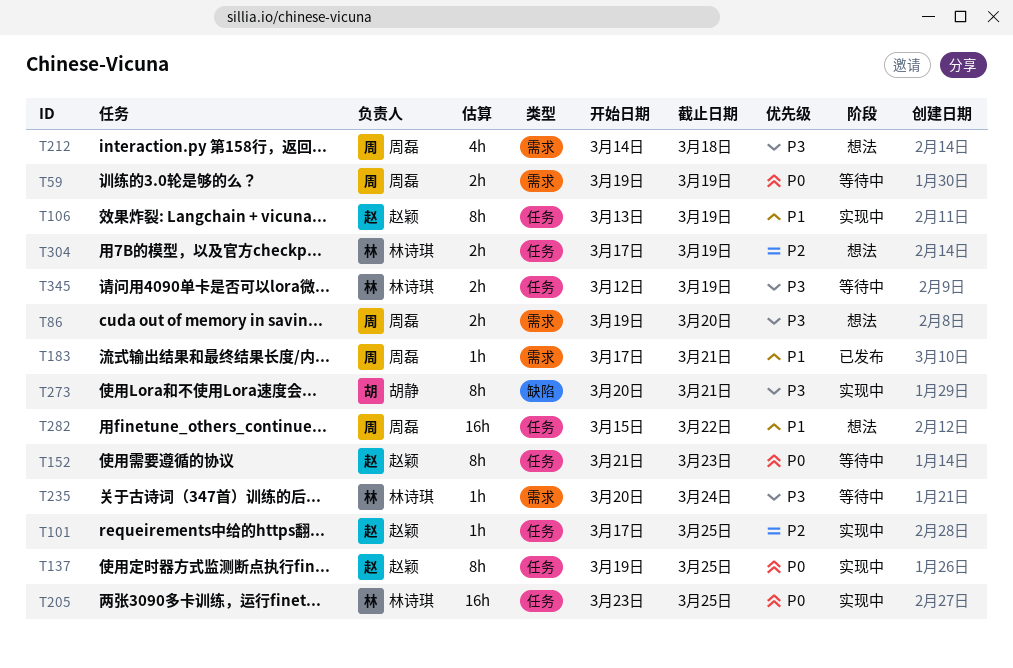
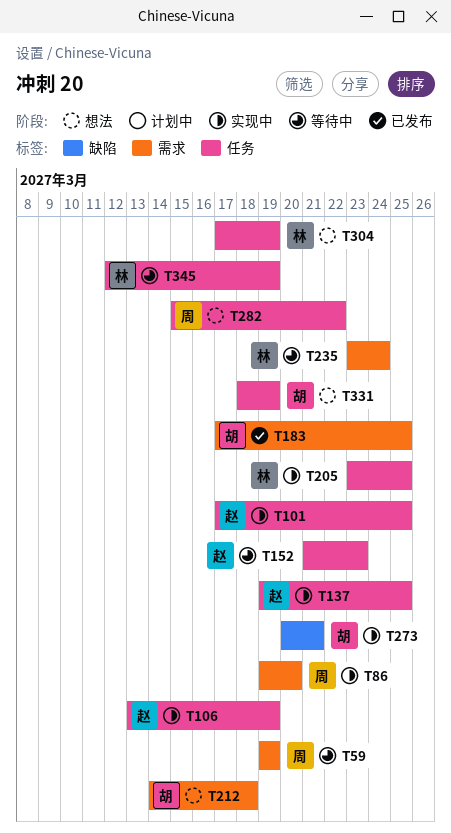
T86, status: 想法 -> 实现中
T183, owner: 周磊 -> 胡静
T183, due: Mar 21 -> Mar 25
T212, owner: 周磊 -> 胡静
T235, start: Mar 20 -> Mar 23
T331: none -> present

